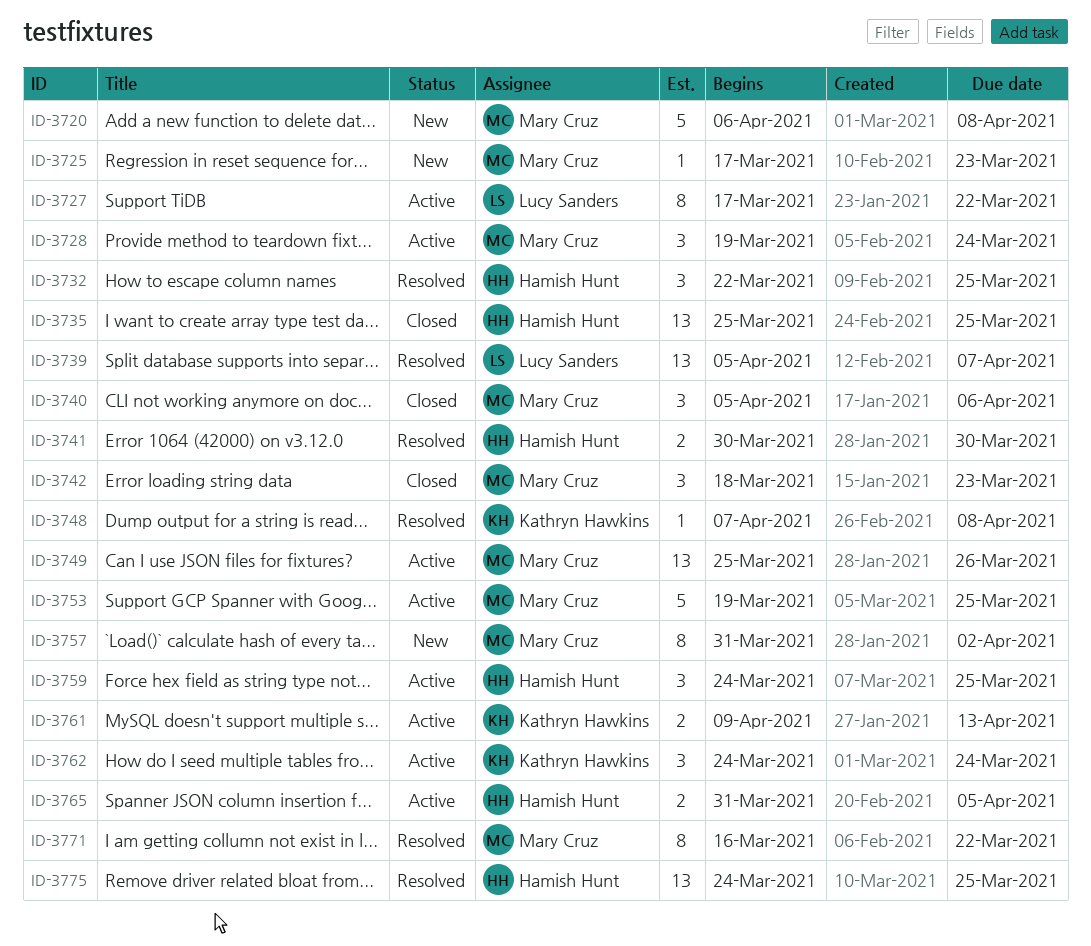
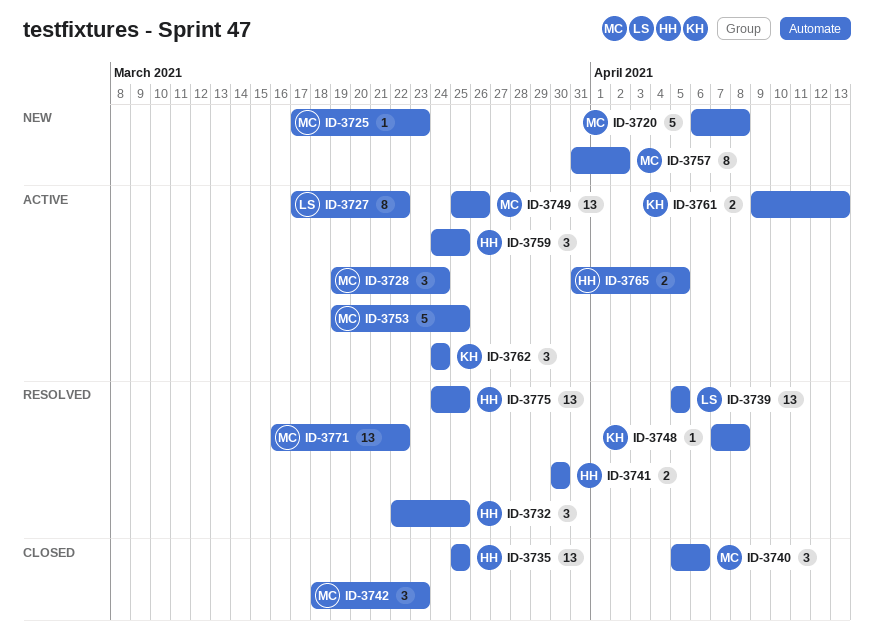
ID-3739, due: Apr 7 -> Apr 5
ID-3771, estimate: 8 -> 13

